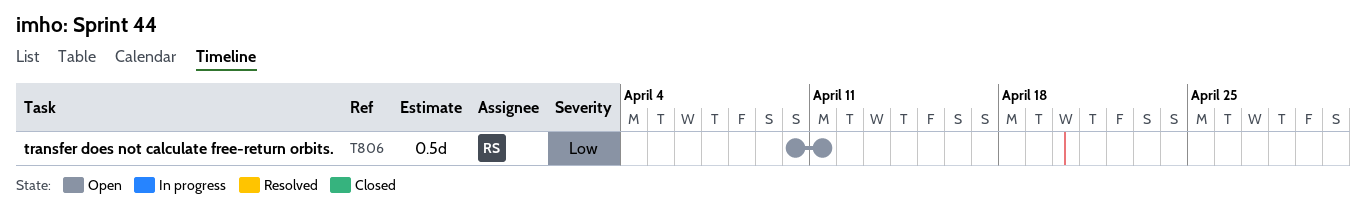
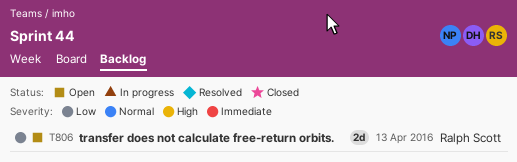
T806, estimate: 0.5d -> 2d
T806, due: Apr 11 -> Apr 13

